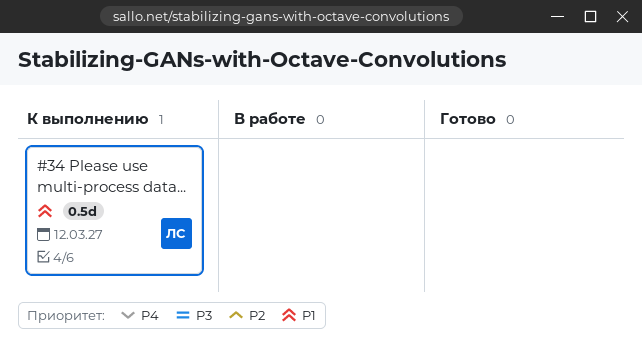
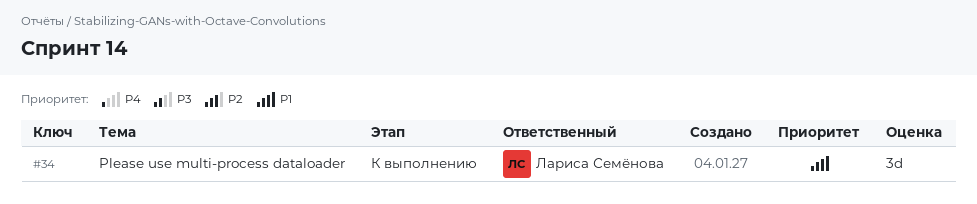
#34, estimate: 0.5d -> 3d

